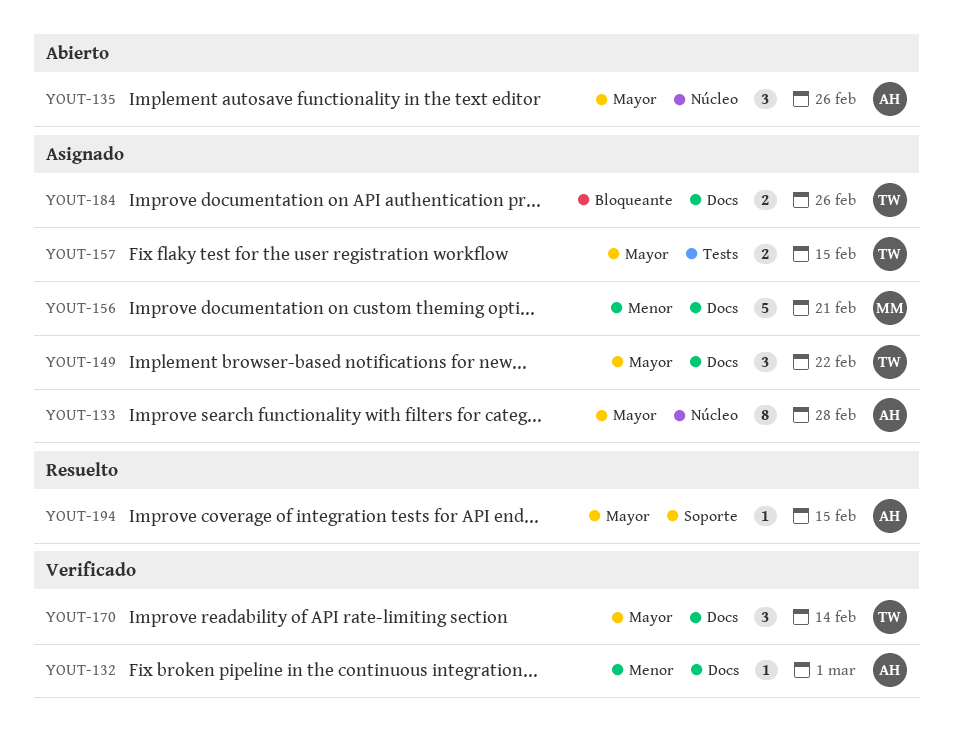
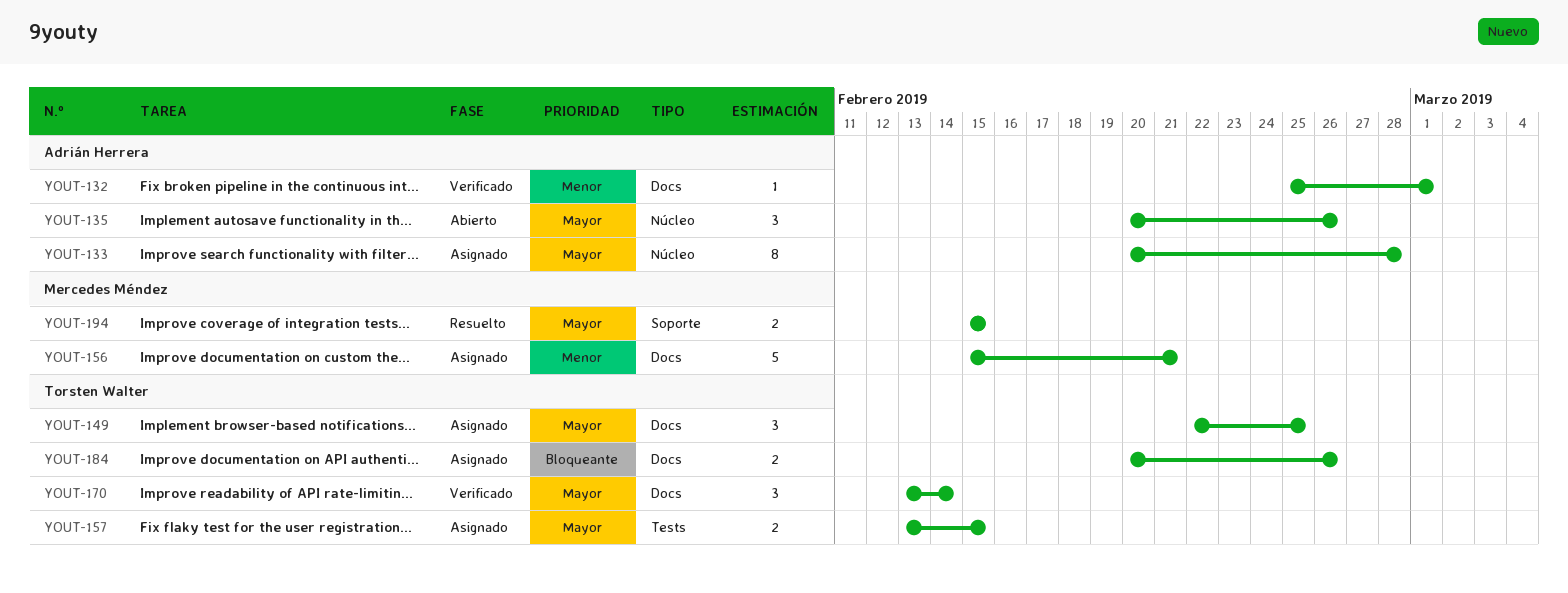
YOUT-149, due: Feb 22 -> Feb 25
YOUT-194, owner: Adrián Herrera -> Mercedes Méndez
YOUT-194, estimate: 1 -> 2

